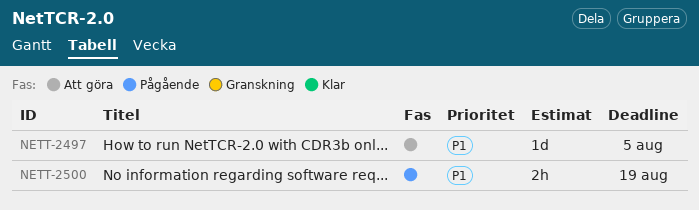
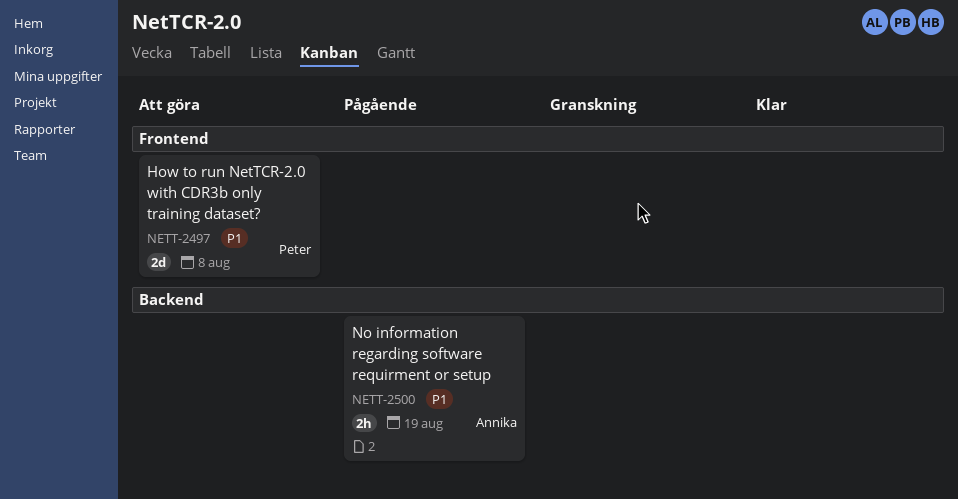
NETT-2497, estimate: 1d -> 2d
NETT-2497, due: Aug 5 -> Aug 8

